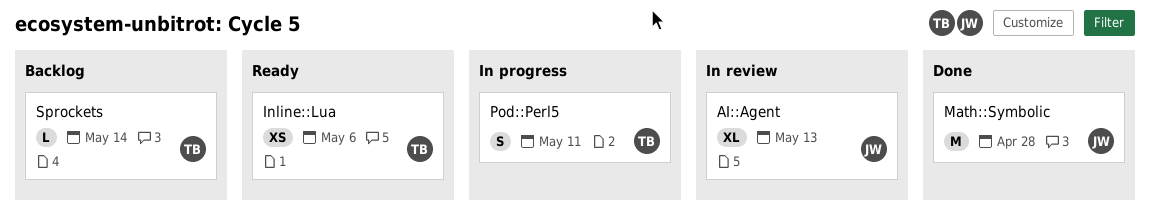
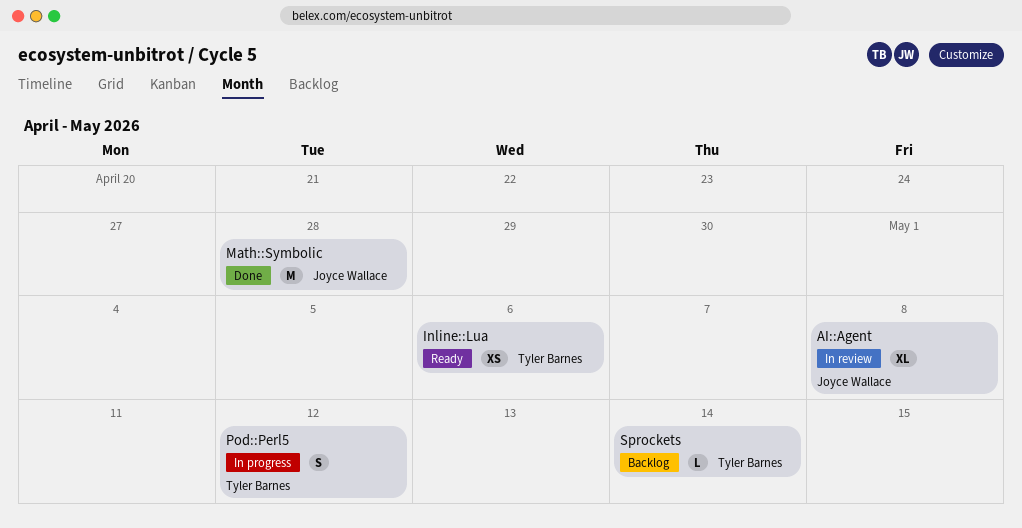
AI::Agent, due: May 13 -> May 8
Pod::Perl5, due: May 11 -> May 12

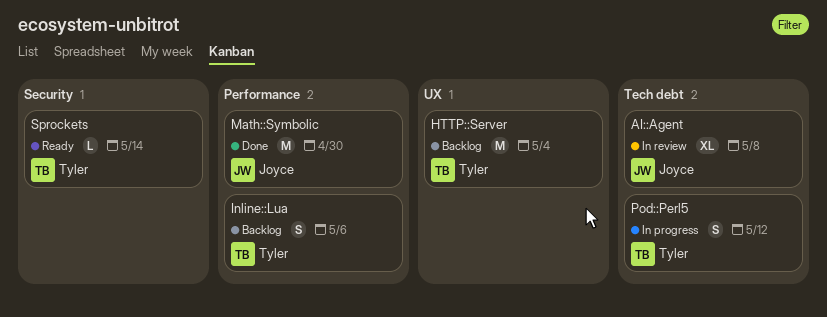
HTTP::Server: none -> present
Inline::Lua, status: Ready -> Backlog
Inline::Lua, estimate: XS -> S
Math::Symbolic, due: Apr 28 -> Apr 30
Sprockets, status: Backlog -> Ready

